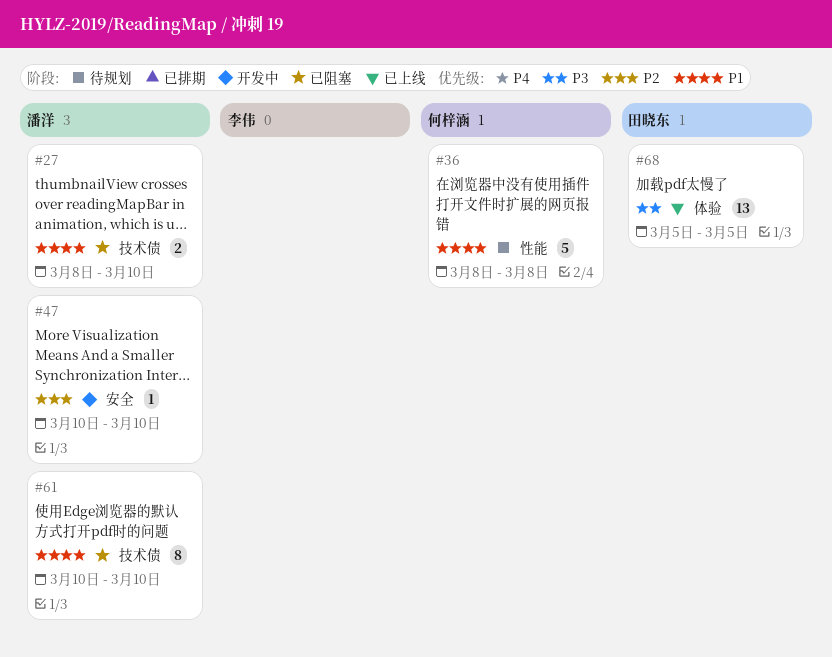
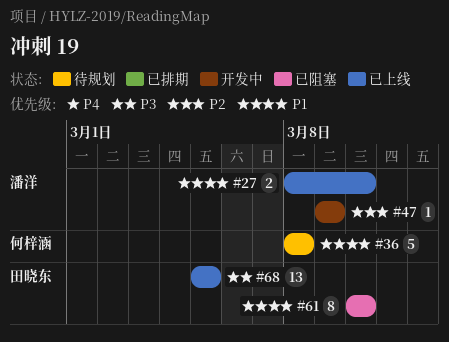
#27, status: 已阻塞 -> 已上线
#47, start: Mar 10 -> Mar 9
#47, due: Mar 10 -> Mar 9
#61, owner: 潘洋 -> 田晓东

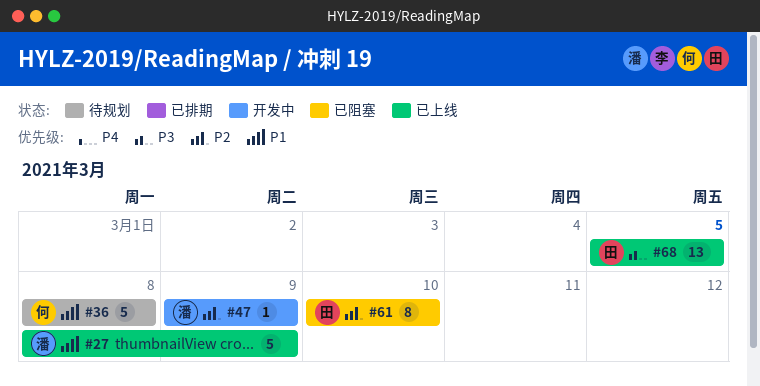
#27, estimate: 2 -> 5
#27, due: Mar 10 -> Mar 9
#61, priority: P1 -> P2

